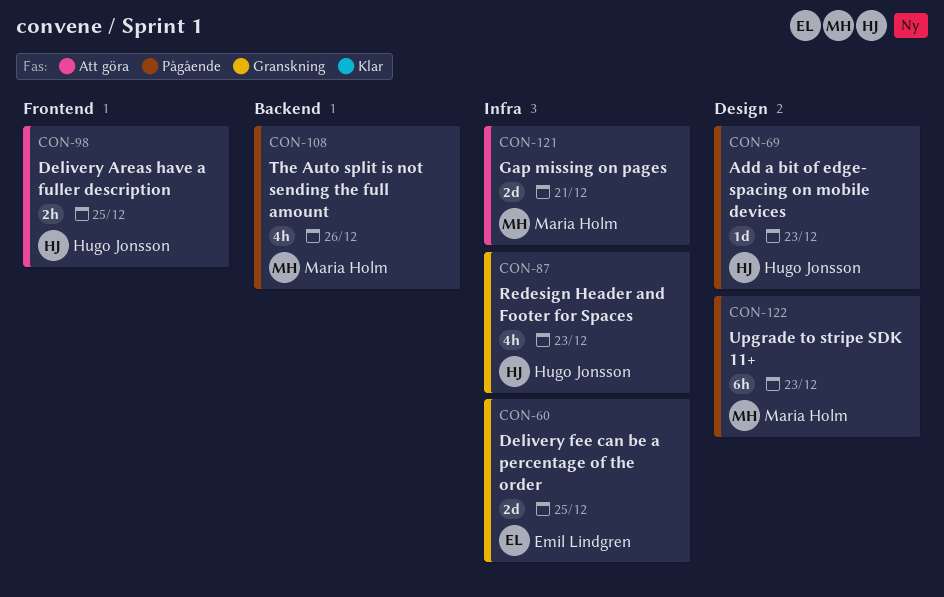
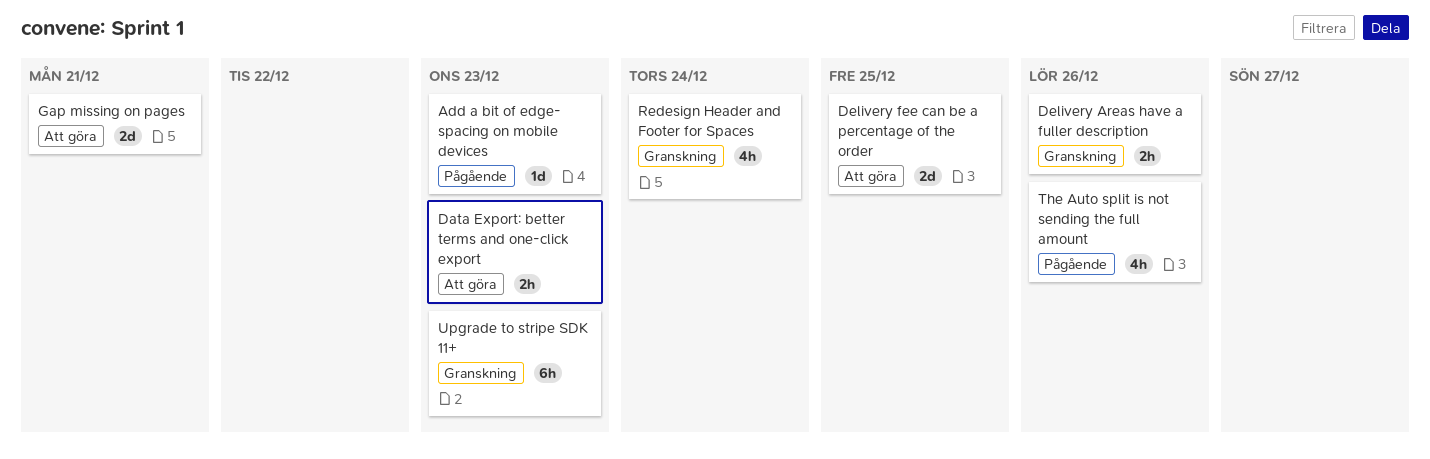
Data Export: better terms and one-click export: none -> present
Delivery Areas have a fuller description, status: Att göra -> Granskning
Delivery Areas have a fuller description, due: Dec 25 -> Dec 26
Delivery fee can be a percentage of the order, status: Granskning -> Att göra
Redesign Header and Footer for Spaces, due: Dec 23 -> Dec 24
Upgrade to stripe SDK 11+, status: Pågående -> Granskning

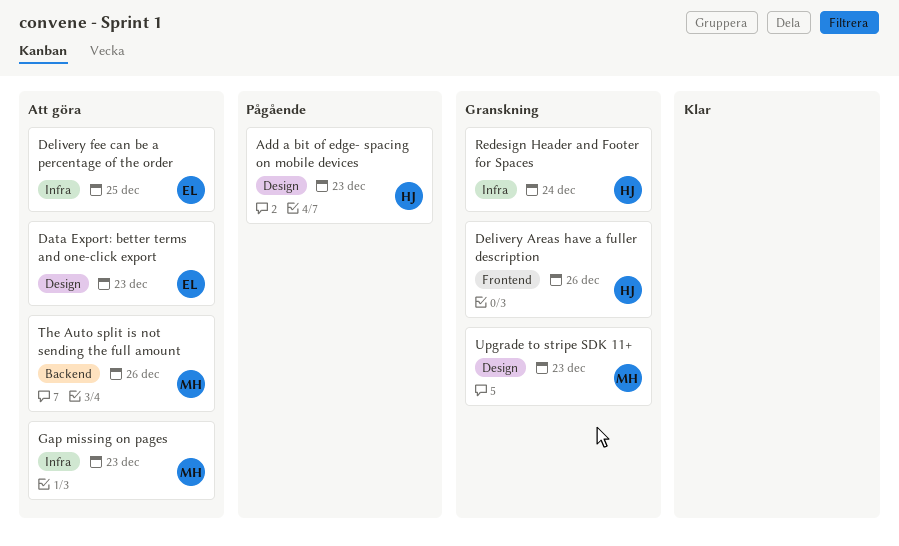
Gap missing on pages, due: Dec 21 -> Dec 23
The Auto split is not sending the full amount, status: Pågående -> Att göra

